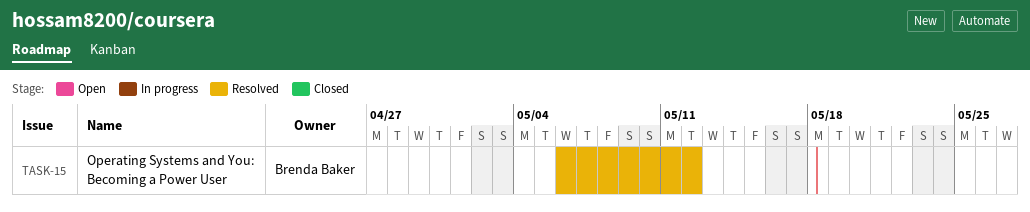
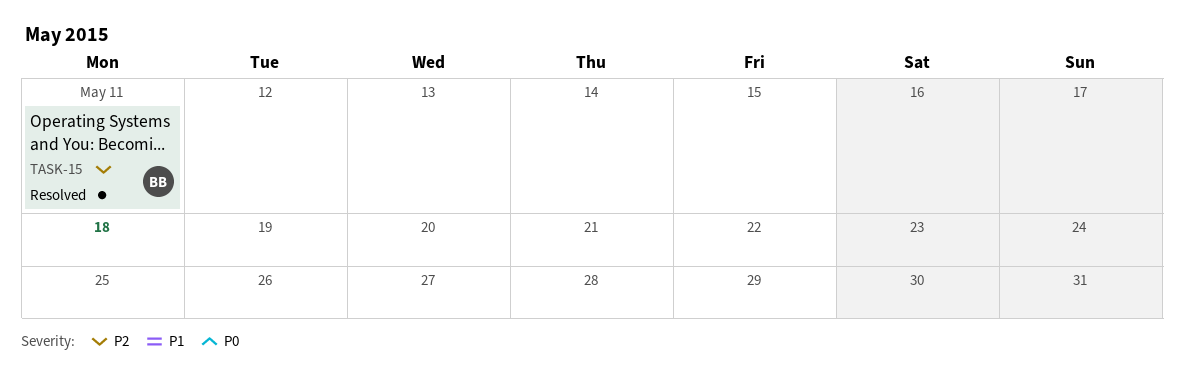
TASK-15, due: May 12 -> May 11

